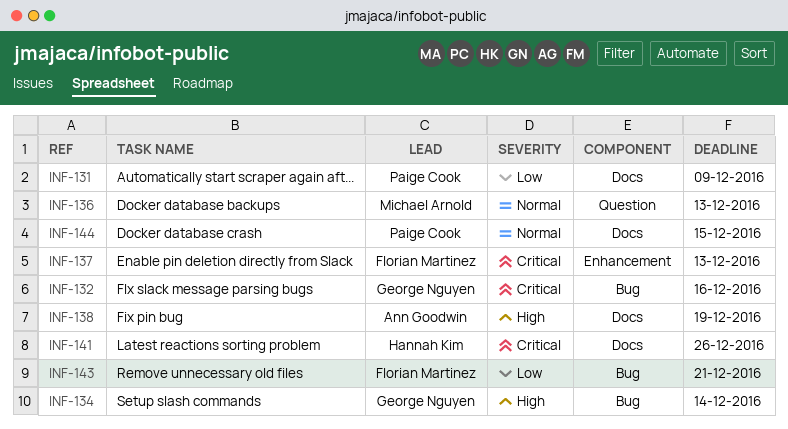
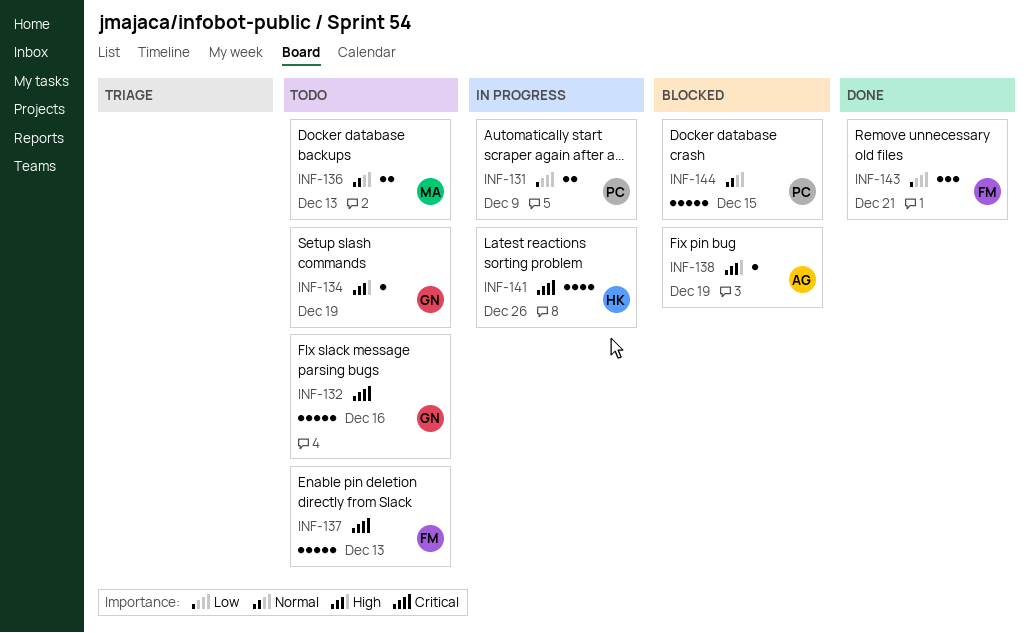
INF-134, due: Dec 14 -> Dec 19

